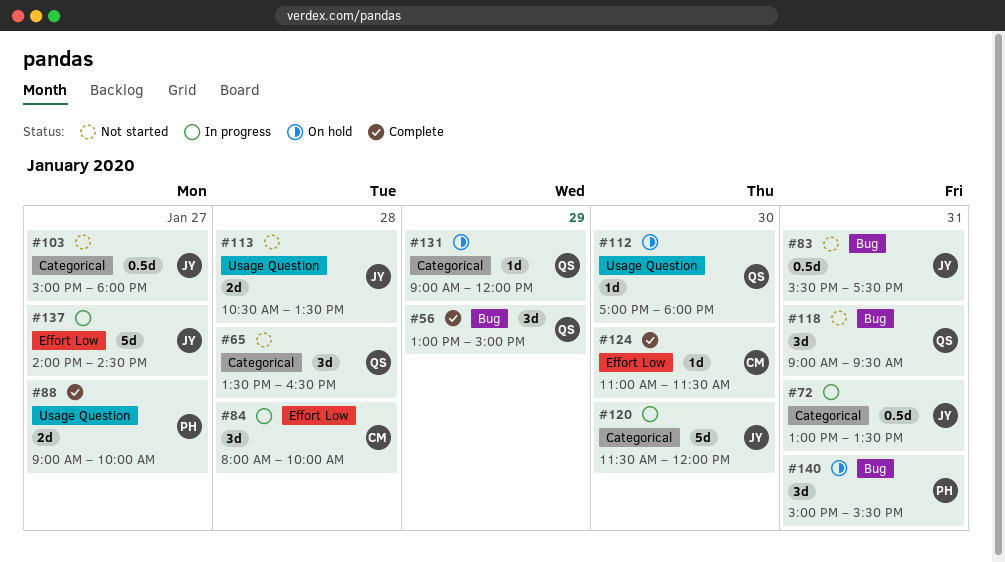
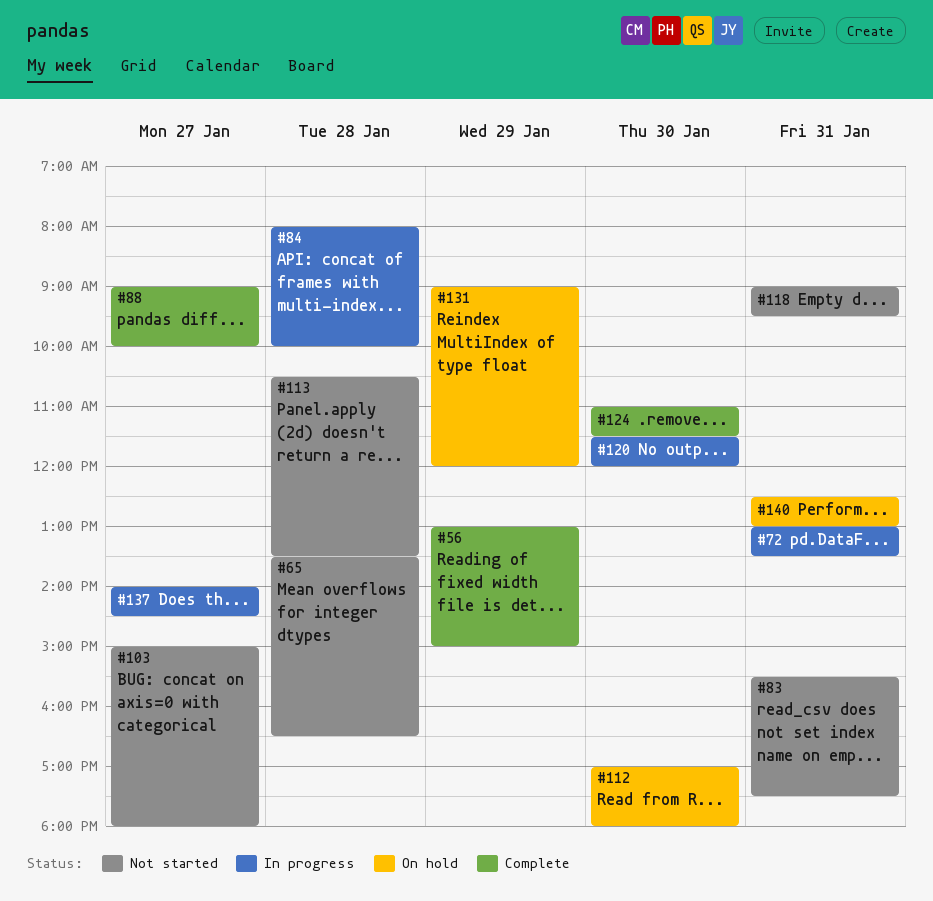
#140, begins: 15:00 -> 12:30
#140, ends: 15:30 -> 13:00

